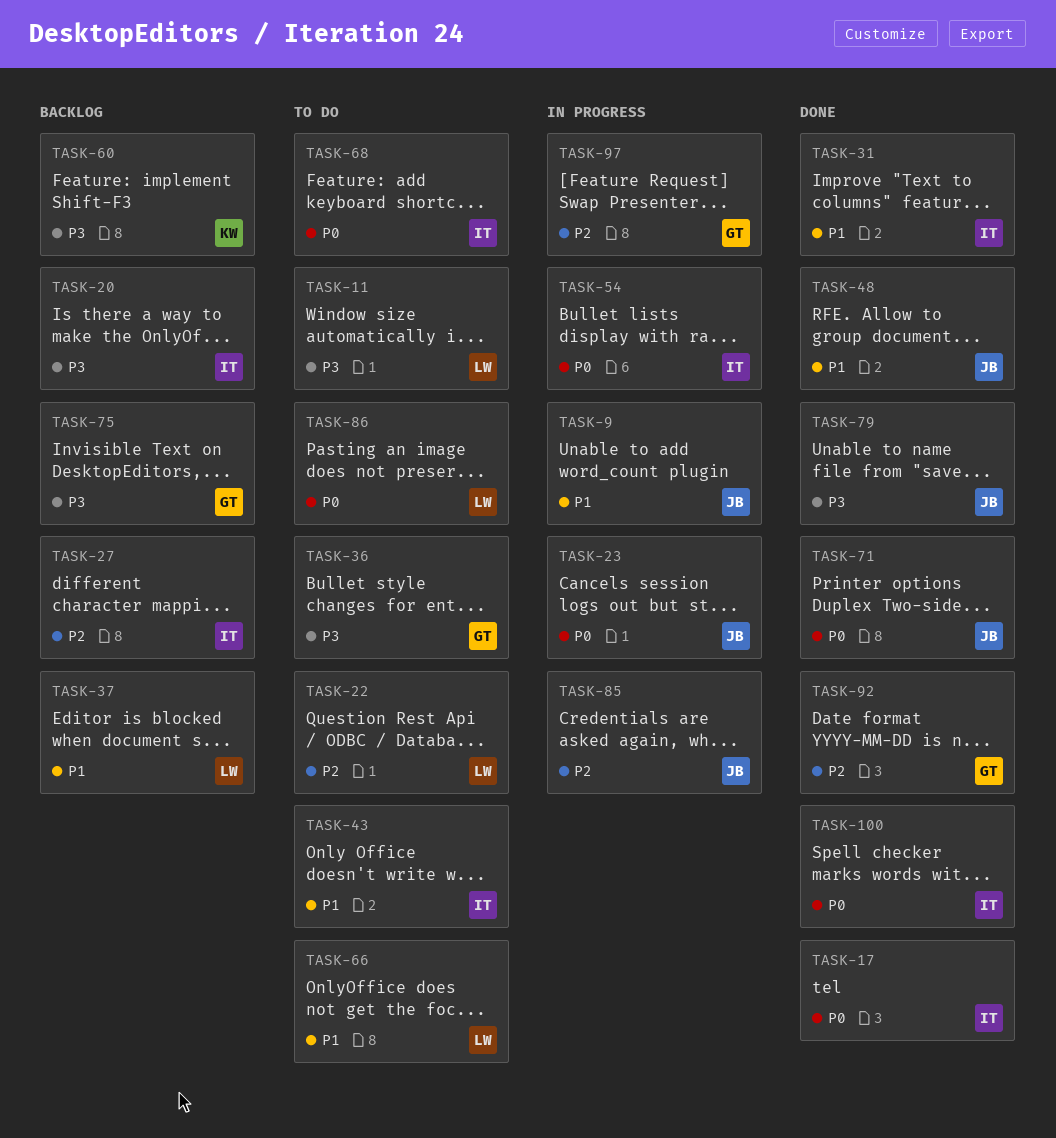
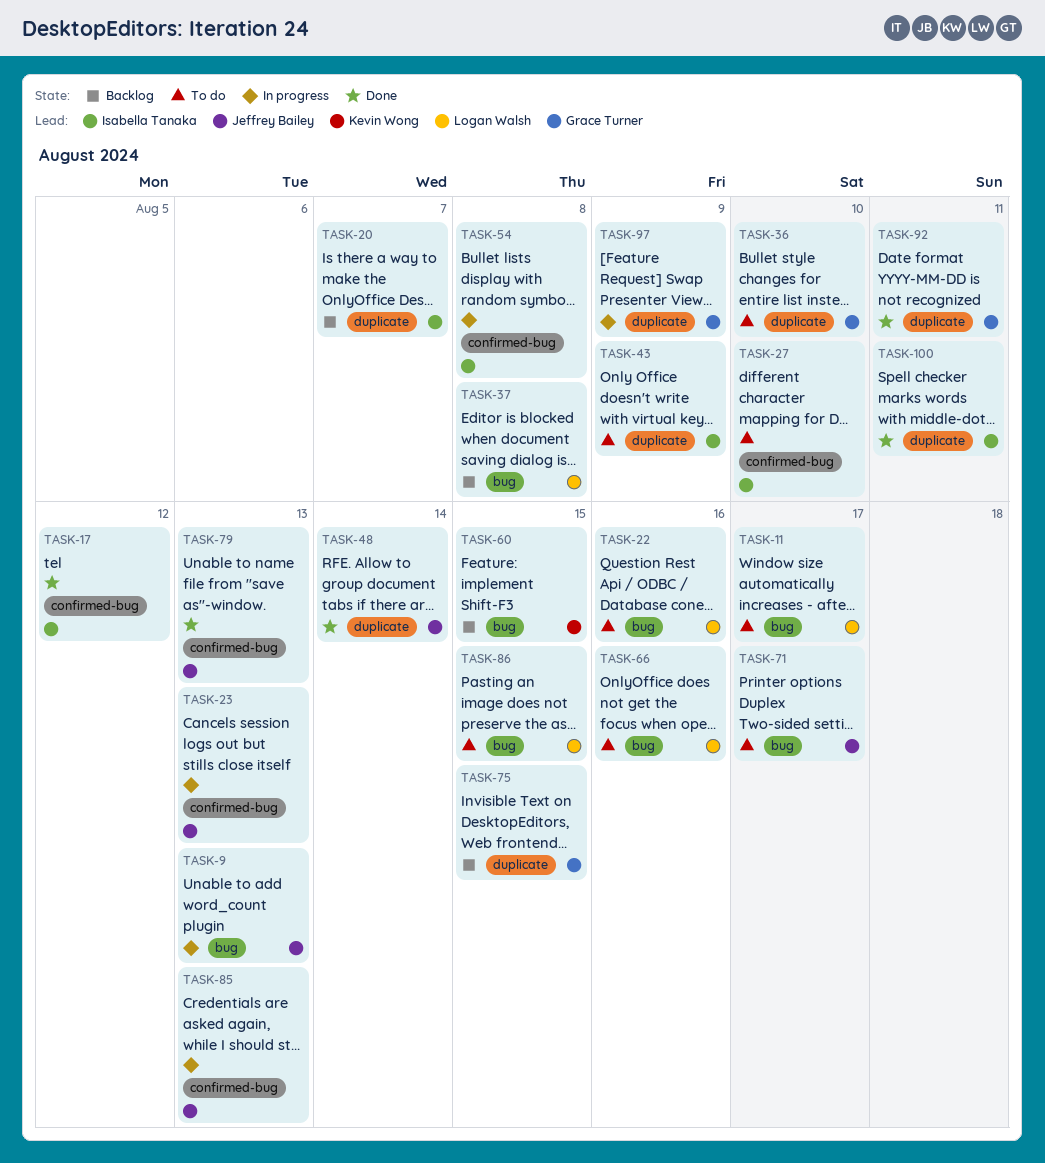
TASK-27, status: Backlog -> To do
TASK-31: present -> none
TASK-68: present -> none
TASK-71, status: Done -> To do

